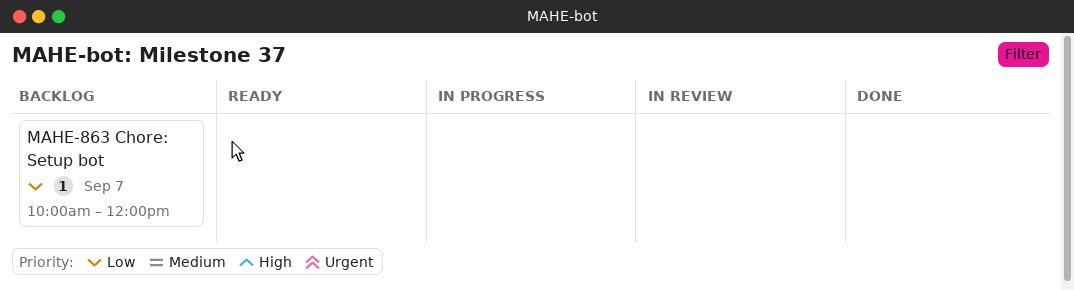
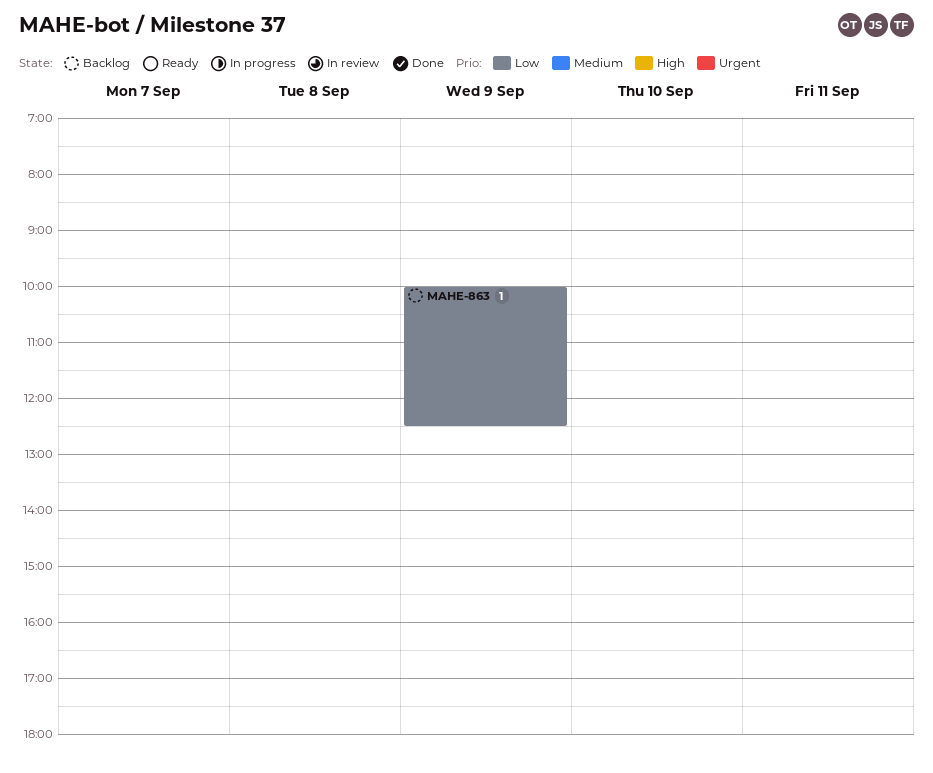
MAHE-863, day: Sep 7 -> Sep 9
MAHE-863, ends: 12:00 -> 12:30

